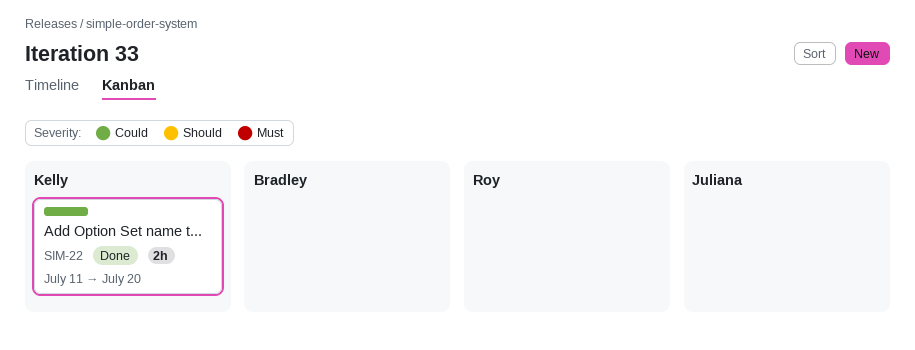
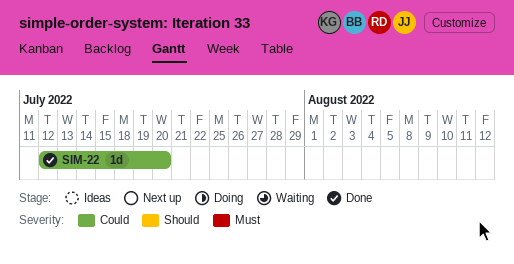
SIM-22, estimate: 2h -> 1d
SIM-22, start: Jul 11 -> Jul 12

